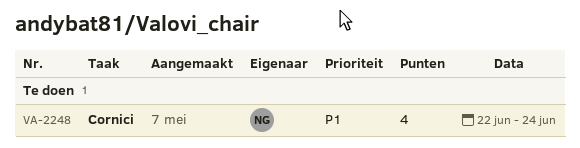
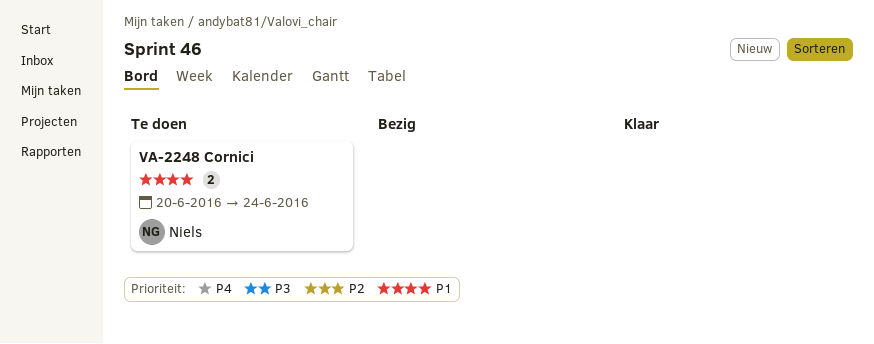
VA-2248, estimate: 4 -> 2
VA-2248, start: Jun 22 -> Jun 20

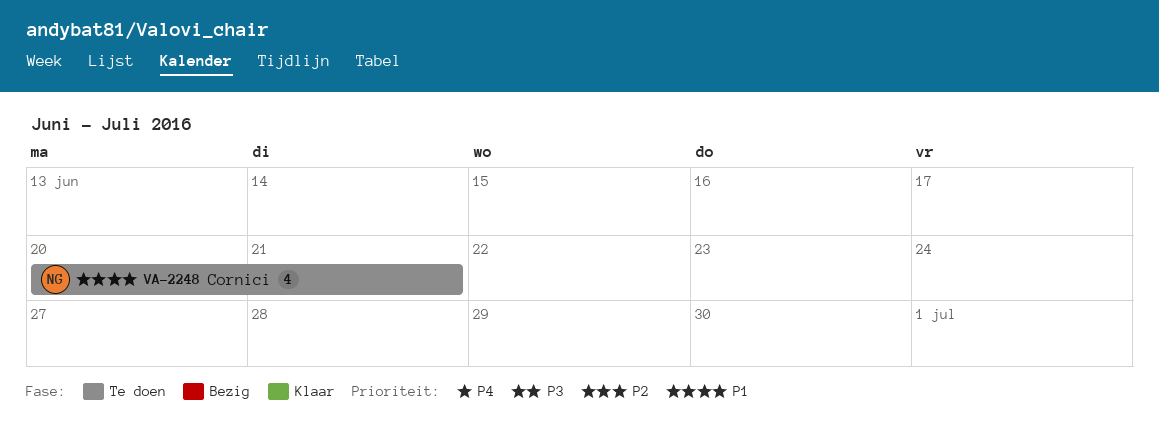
VA-2248, estimate: 2 -> 4
VA-2248, due: Jun 24 -> Jun 21

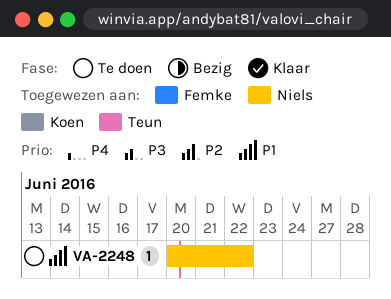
VA-2248, estimate: 4 -> 1
VA-2248, due: Jun 21 -> Jun 22

